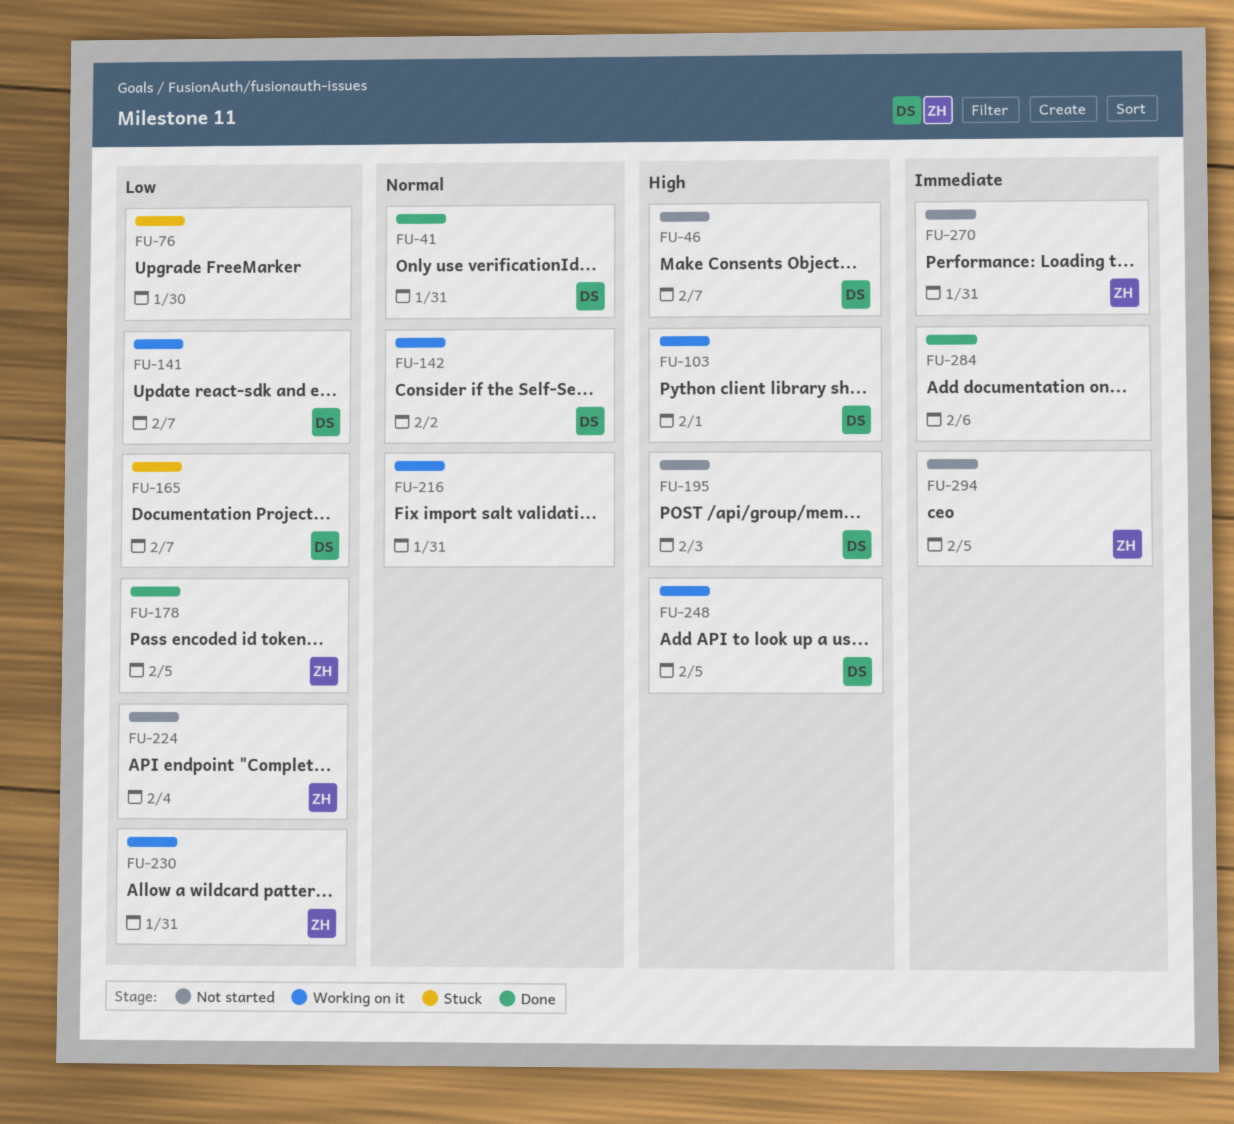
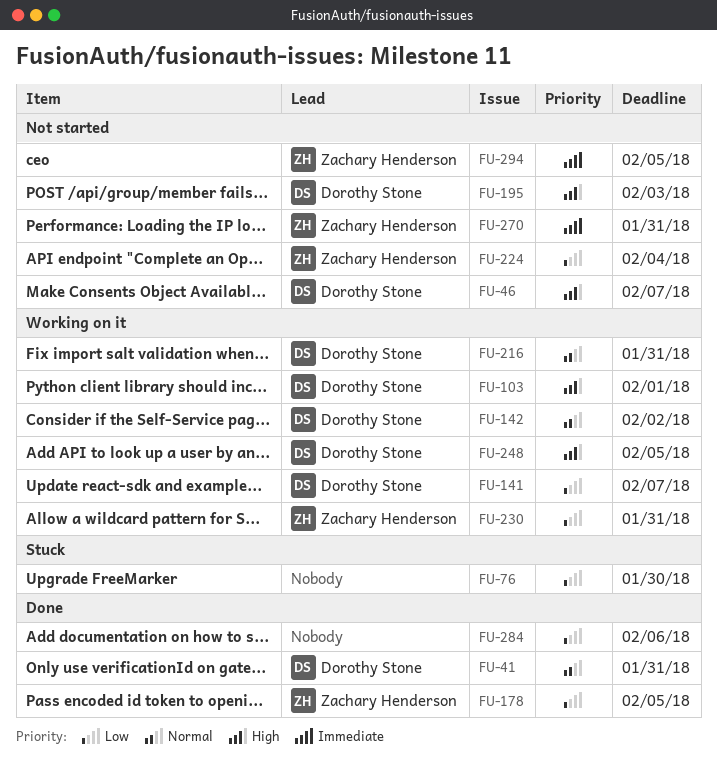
FU-165: present -> none
FU-216, owner: none -> Dorothy Stone
FU-284, priority: Immediate -> Low

